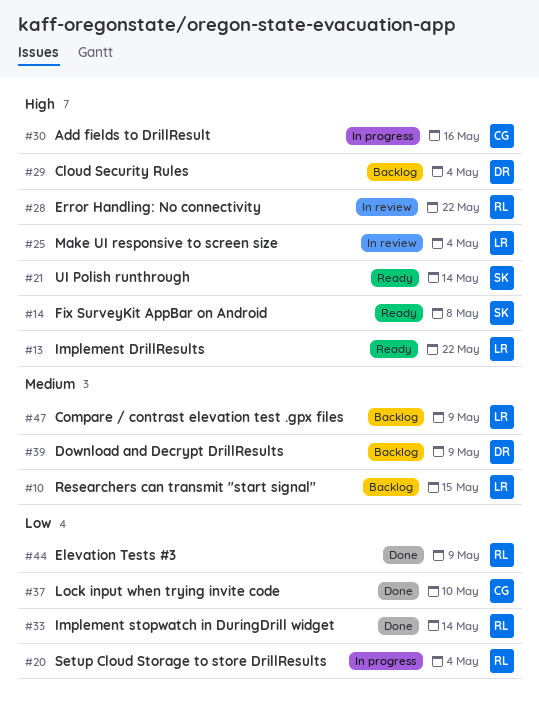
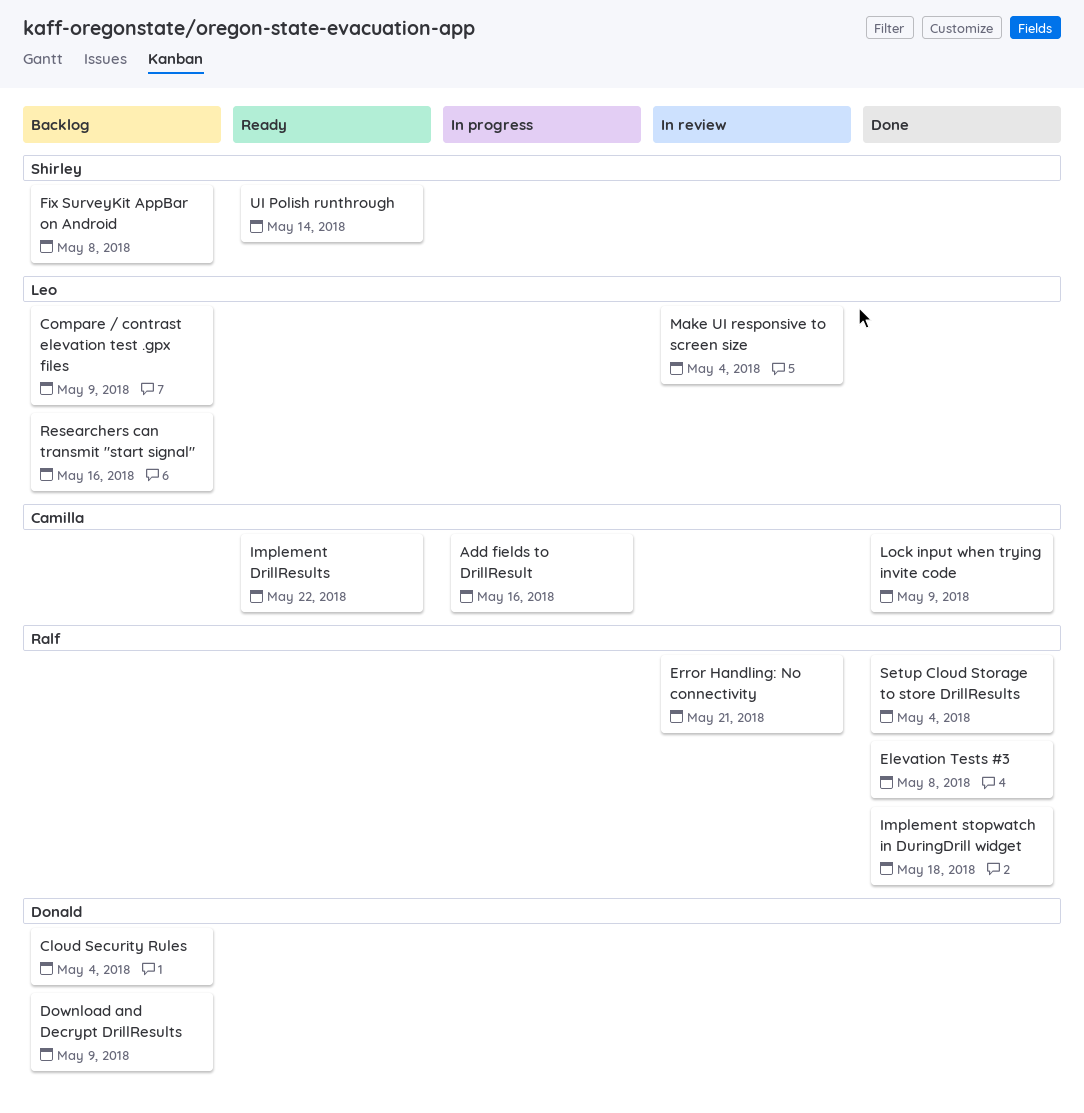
Elevation Tests #3, due: May 9 -> May 8
Error Handling: No connectivity, due: May 22 -> May 21
Fix SurveyKit AppBar on Android, status: Ready -> Backlog
Implement DrillResults, owner: Leo -> Camilla
Implement stopwatch in DuringDrill widget, due: May 14 -> May 18
Lock input when trying invite code, due: May 10 -> May 9
Researchers can transmit "start signal", due: May 15 -> May 16
Setup Cloud Storage to store DrillResults, status: In progress -> Done

